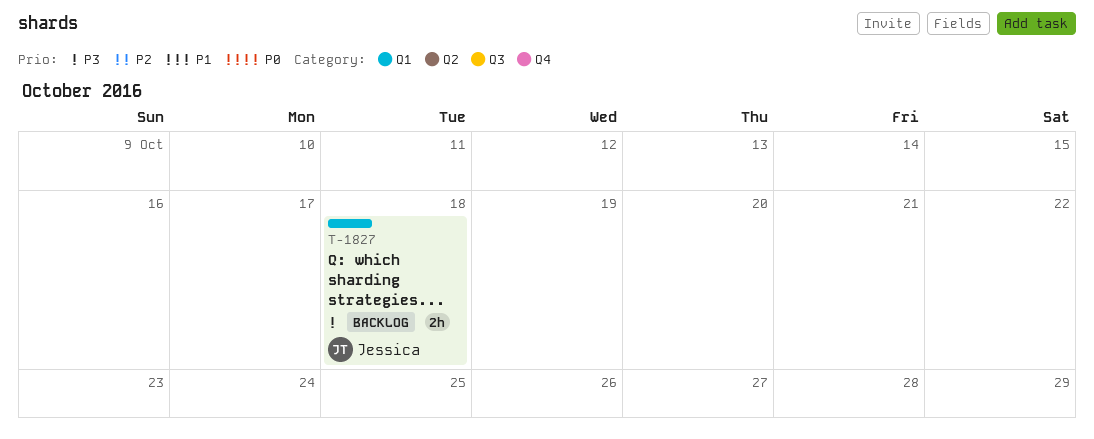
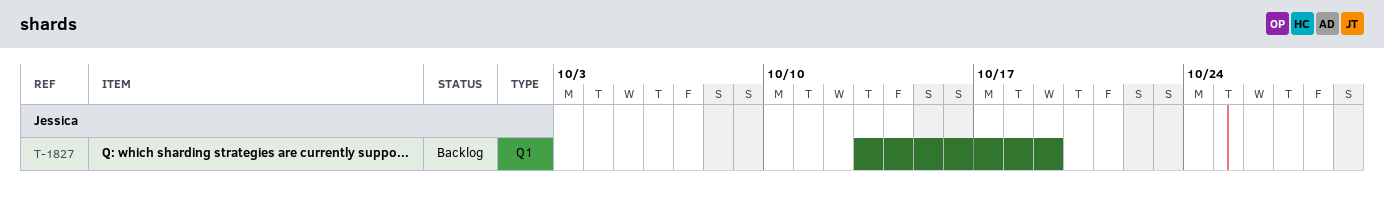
T-1827, due: Oct 18 -> Oct 19

